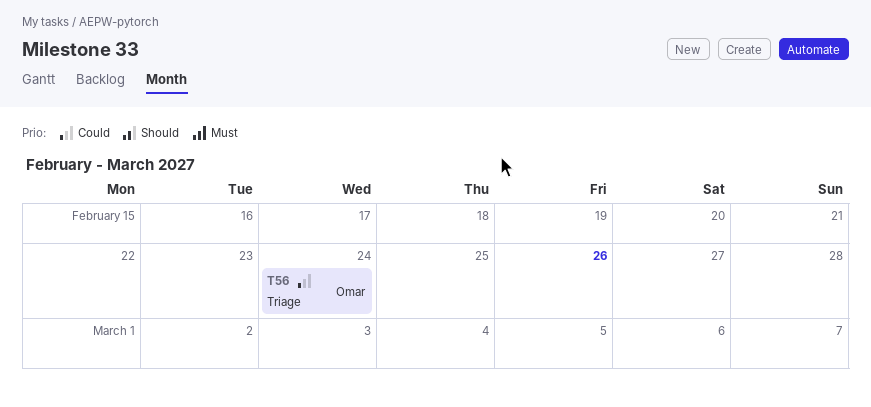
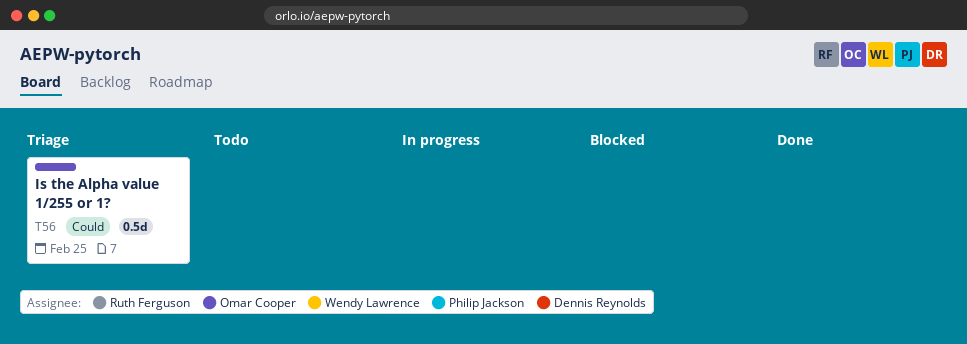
T56, due: Feb 24 -> Feb 25

